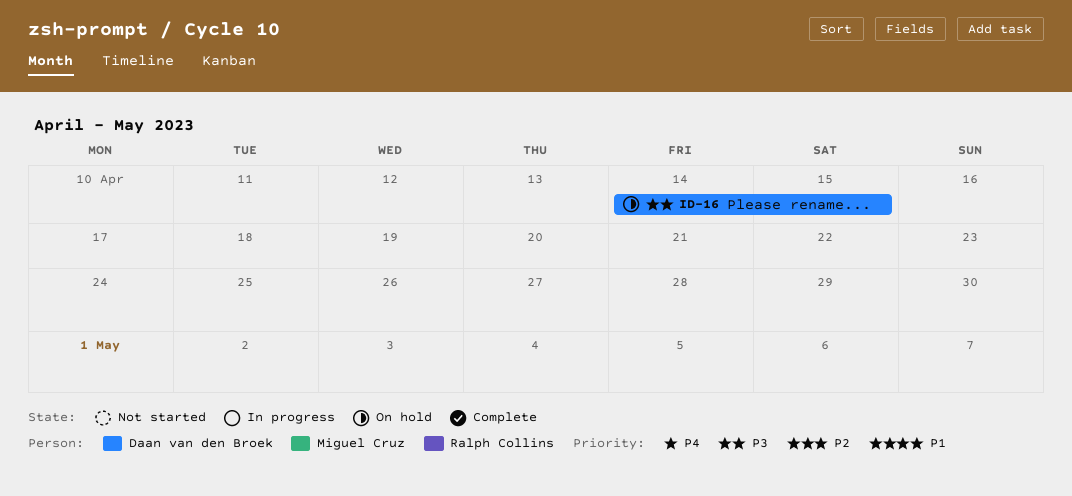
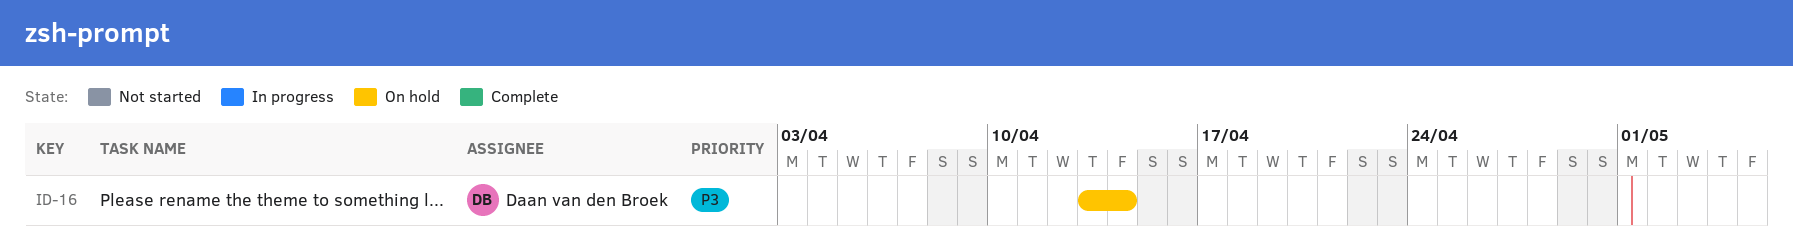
ID-16, start: Apr 14 -> Apr 13
ID-16, due: Apr 15 -> Apr 14

